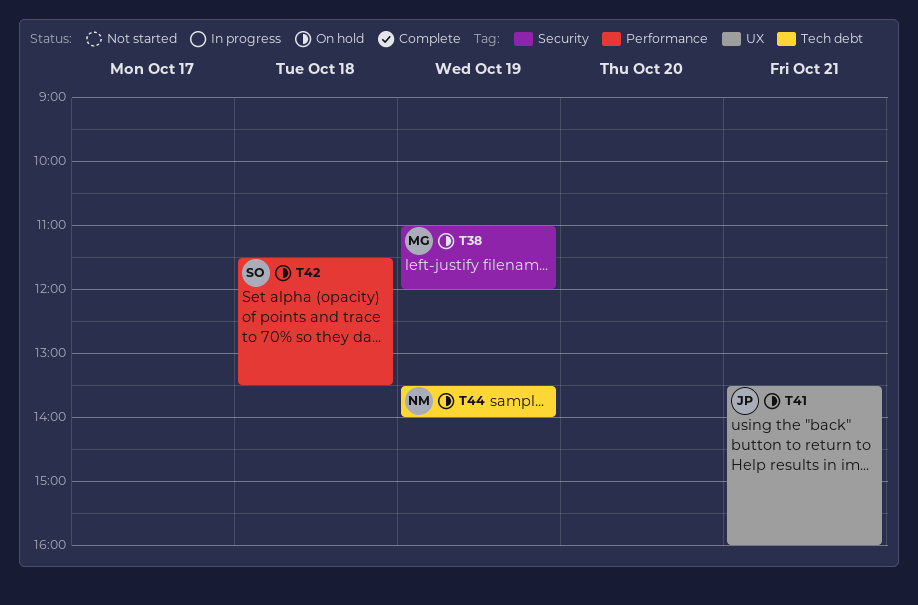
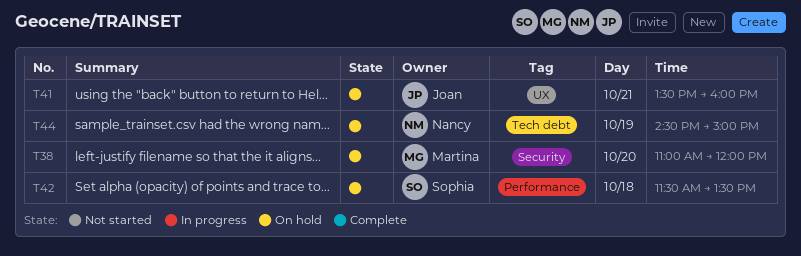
T38, day: Oct 19 -> Oct 20
T44, begins: 13:30 -> 14:30
T44, ends: 14:00 -> 15:00

